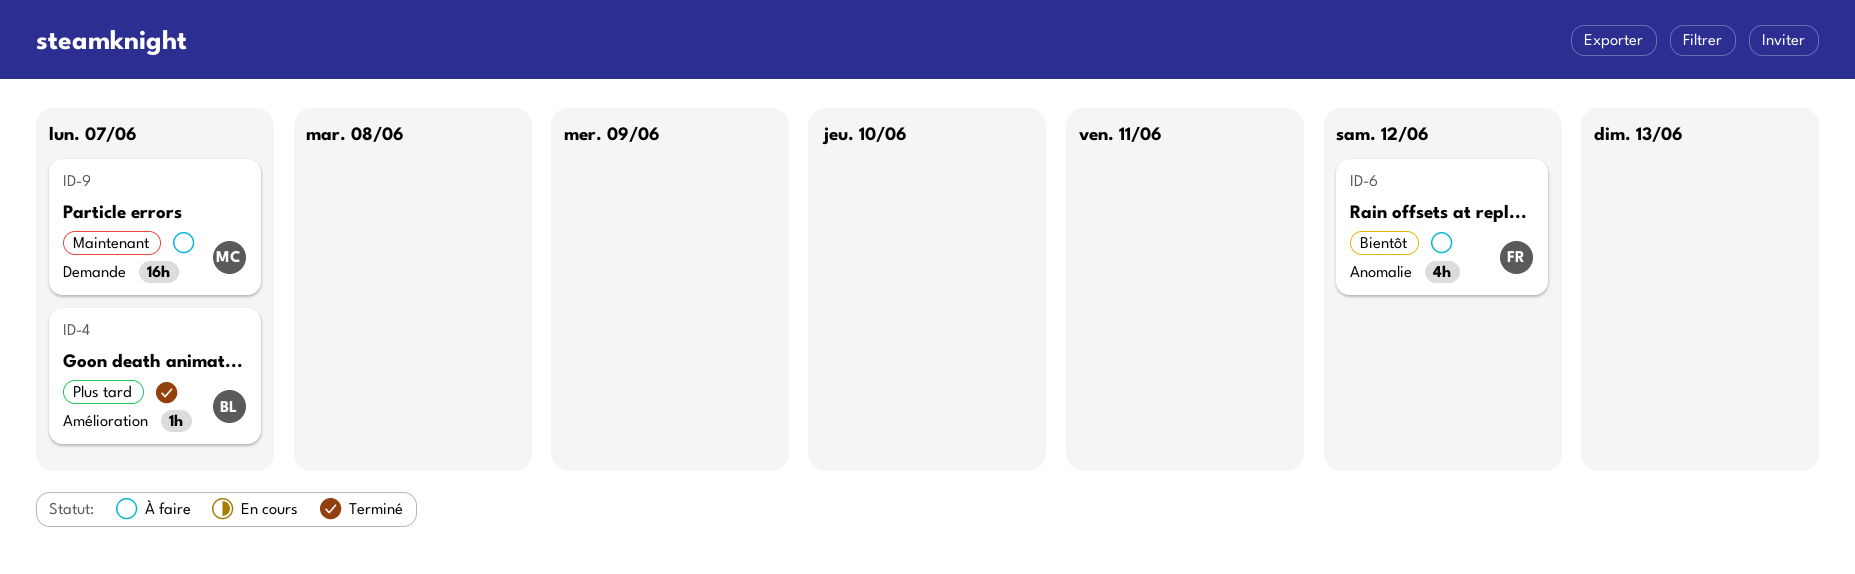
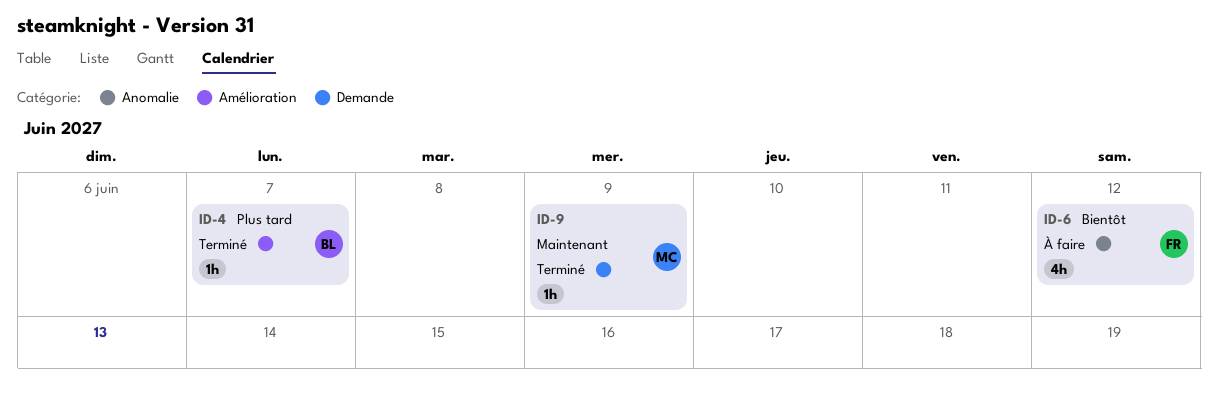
ID-9, status: À faire -> Terminé
ID-9, estimate: 16h -> 1h
ID-9, due: Jun 7 -> Jun 9

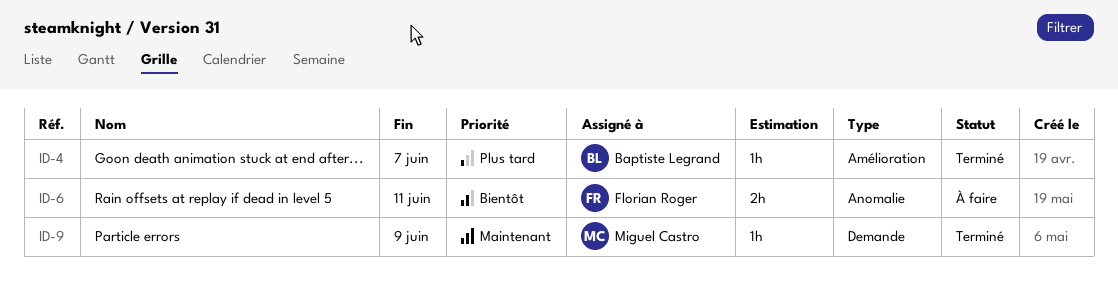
ID-6, estimate: 4h -> 2h
ID-6, due: Jun 12 -> Jun 11

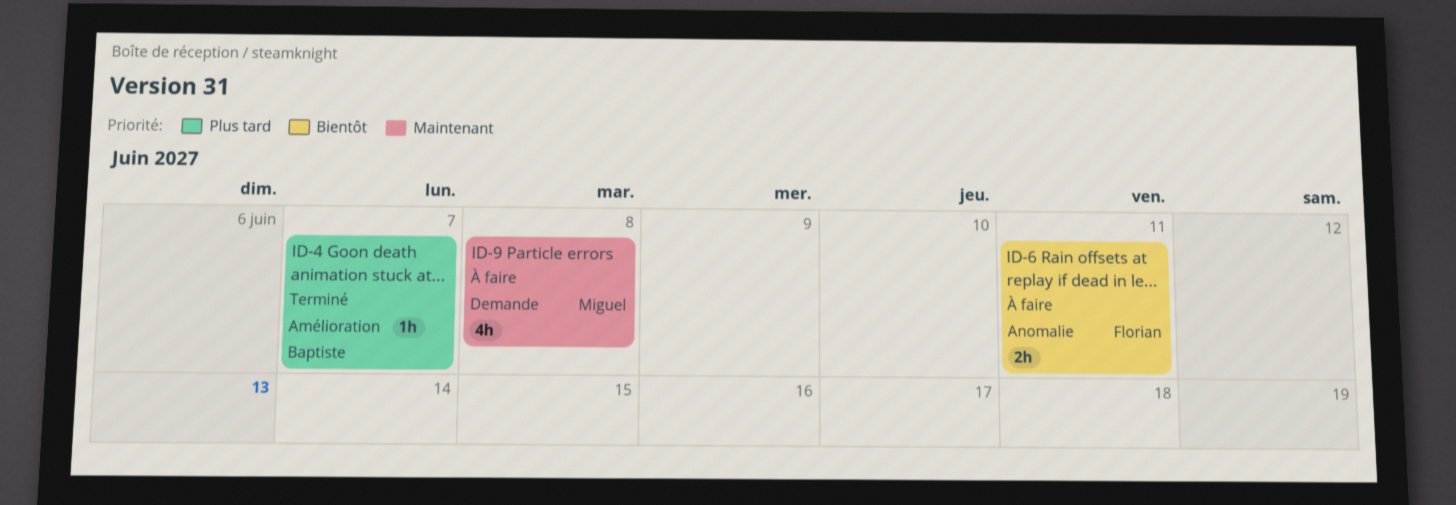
ID-9, status: Terminé -> À faire
ID-9, estimate: 1h -> 4h
ID-9, due: Jun 9 -> Jun 8

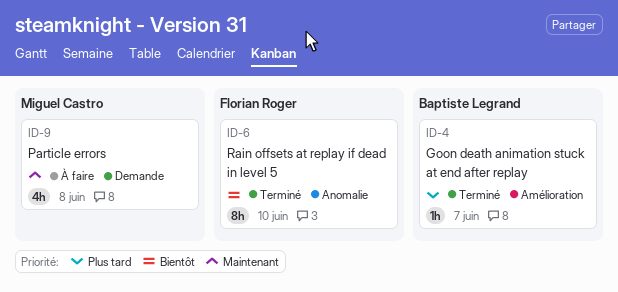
ID-6, status: À faire -> Terminé
ID-6, estimate: 2h -> 8h
ID-6, due: Jun 11 -> Jun 10

